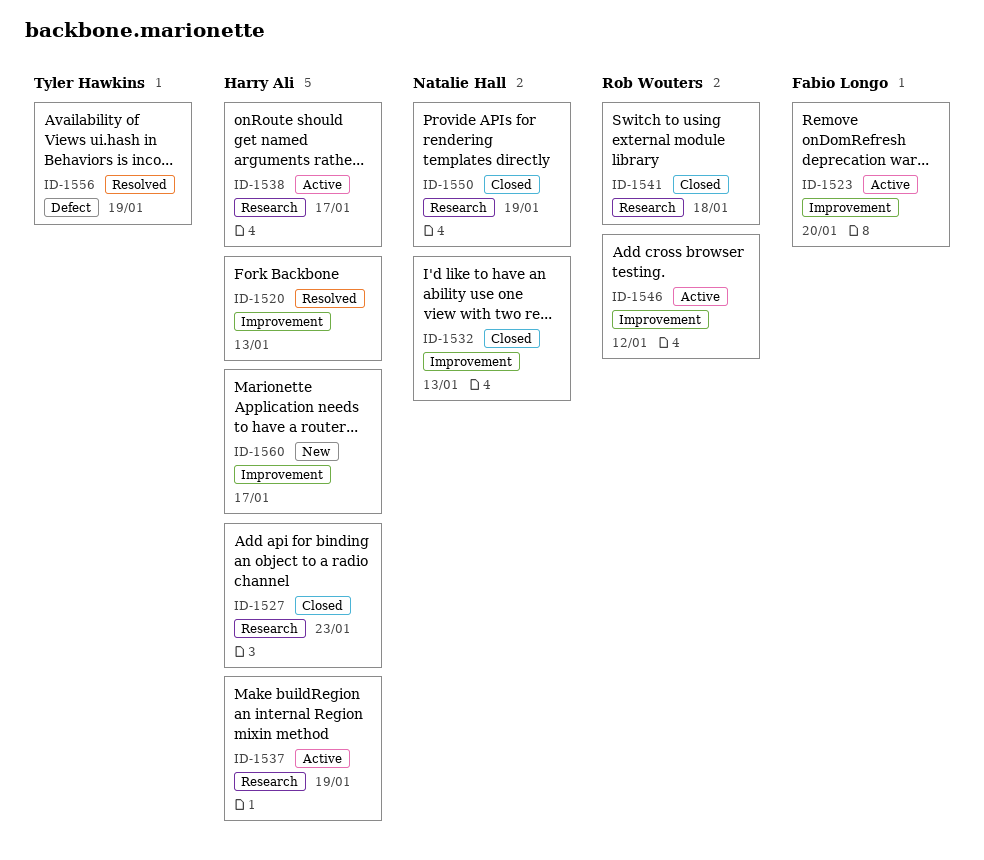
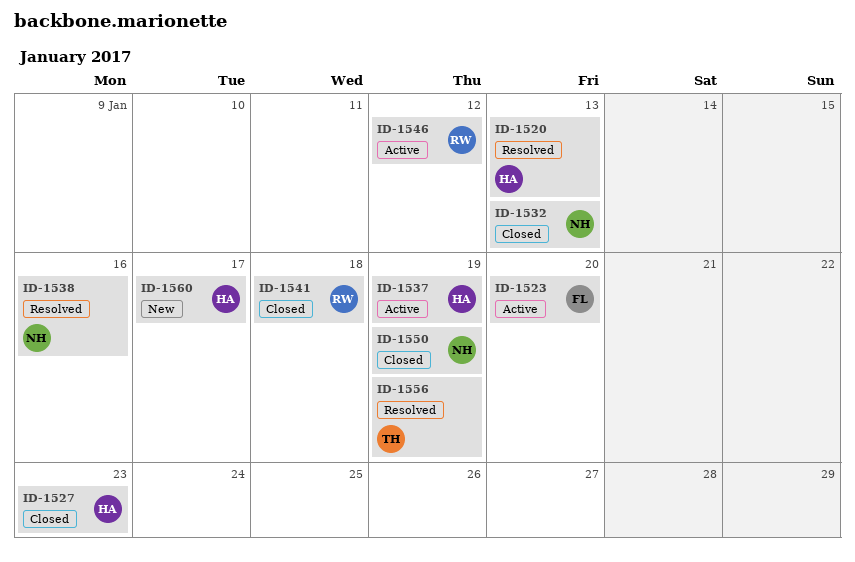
ID-1538, status: Active -> Resolved
ID-1538, owner: Harry Ali -> Natalie Hall
ID-1538, due: Jan 17 -> Jan 16

